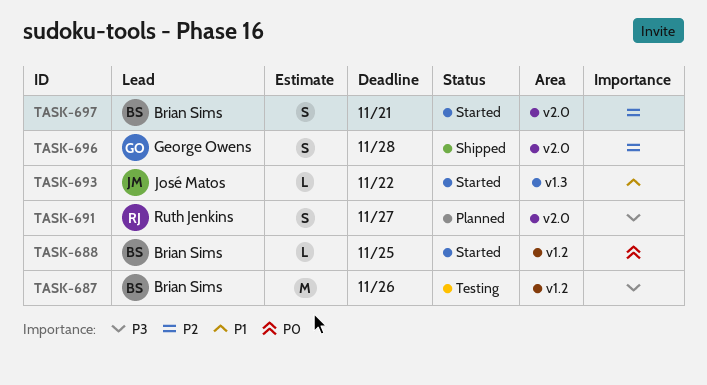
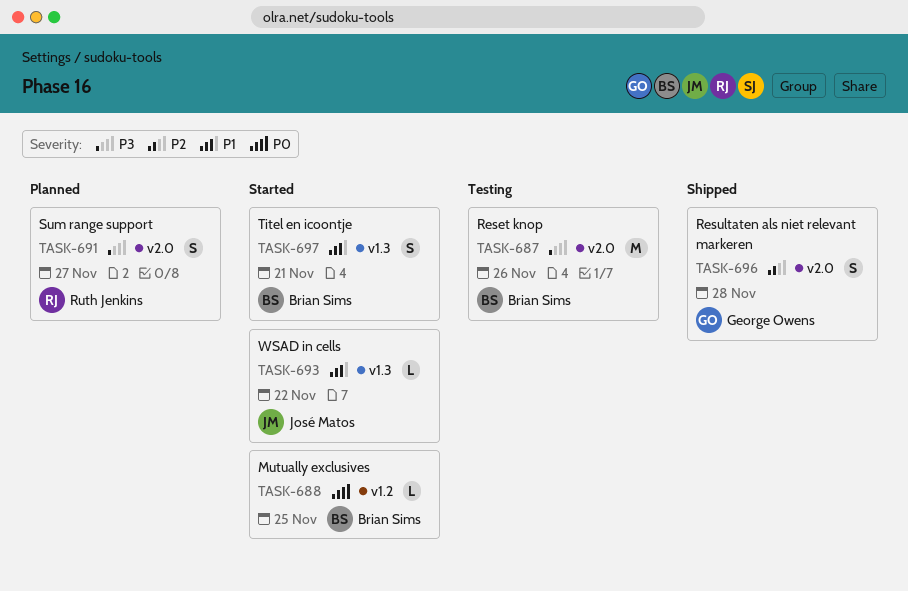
TASK-687, label: v1.2 -> v2.0
TASK-697, priority: P2 -> P1
TASK-697, label: v2.0 -> v1.3

